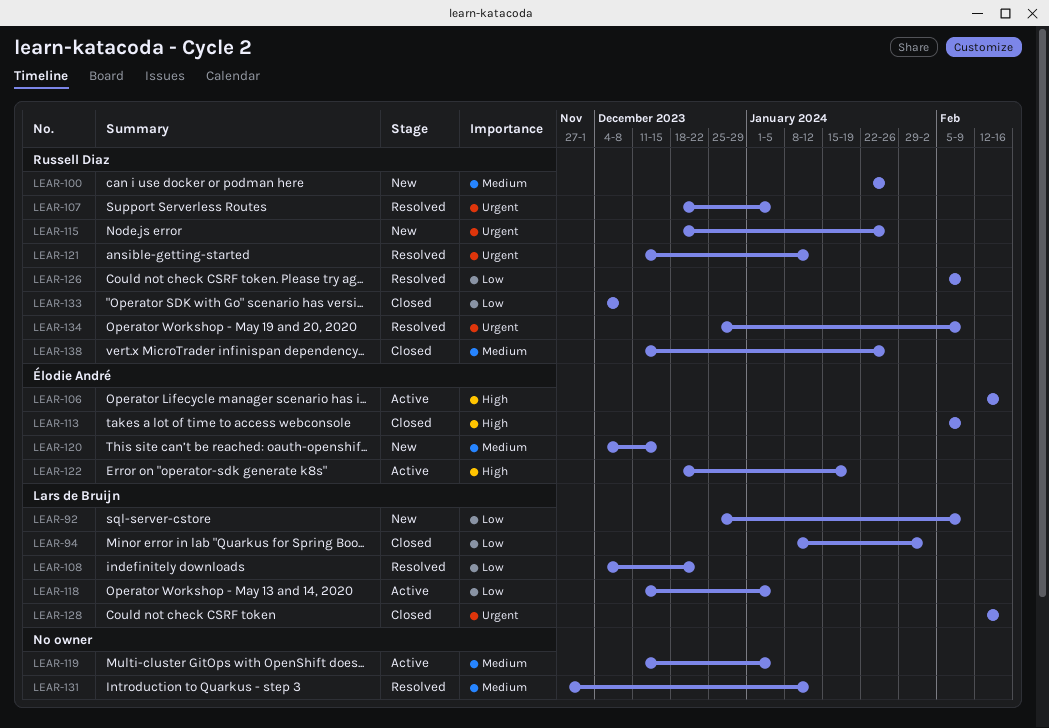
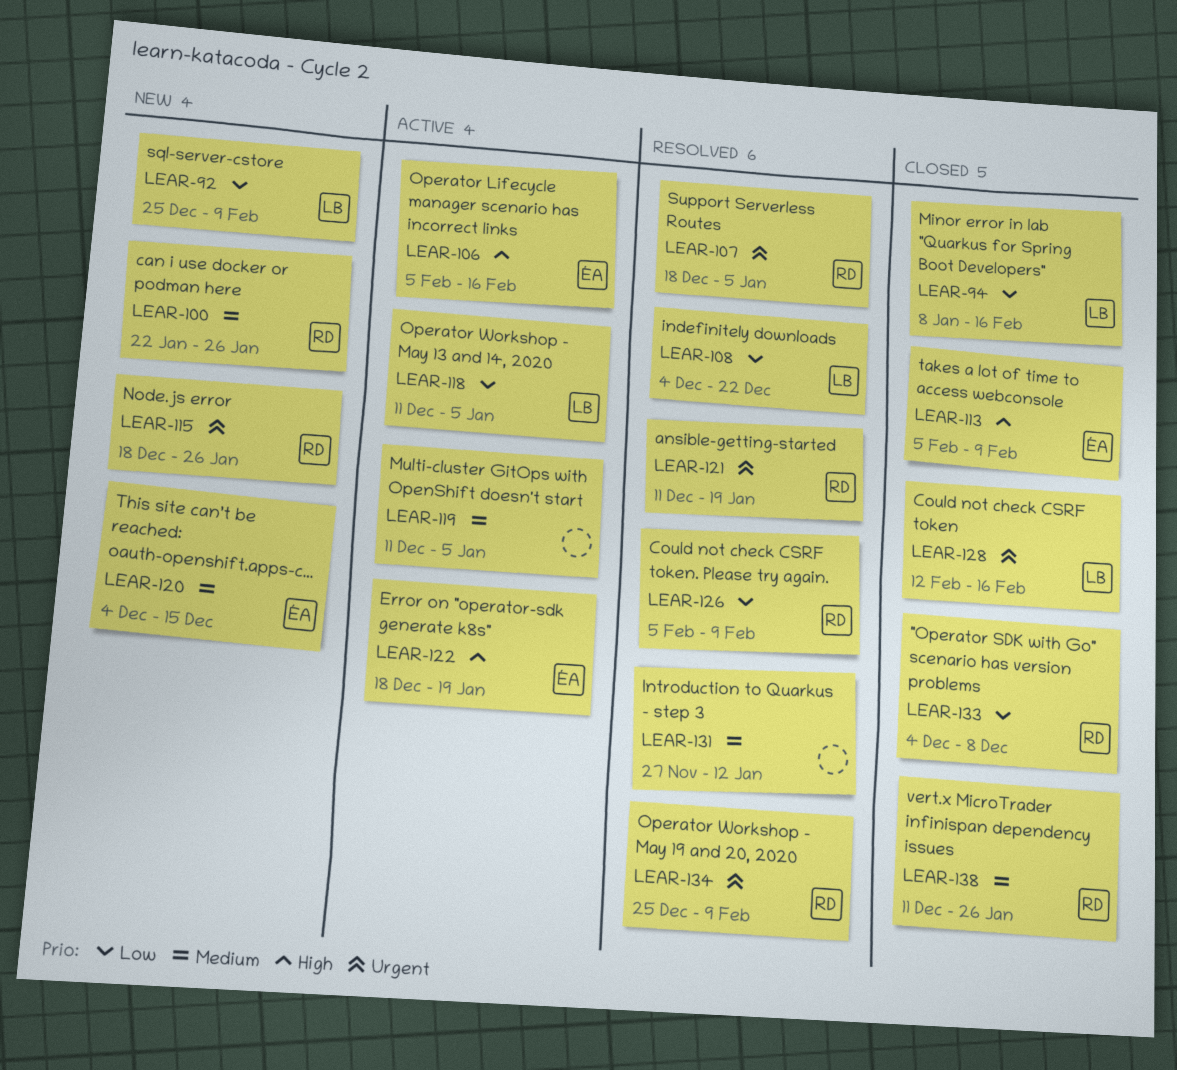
LEAR-94, due: Feb 2 -> Feb 16
LEAR-106, start: Feb 12 -> Feb 5
LEAR-121, due: Jan 12 -> Jan 19

